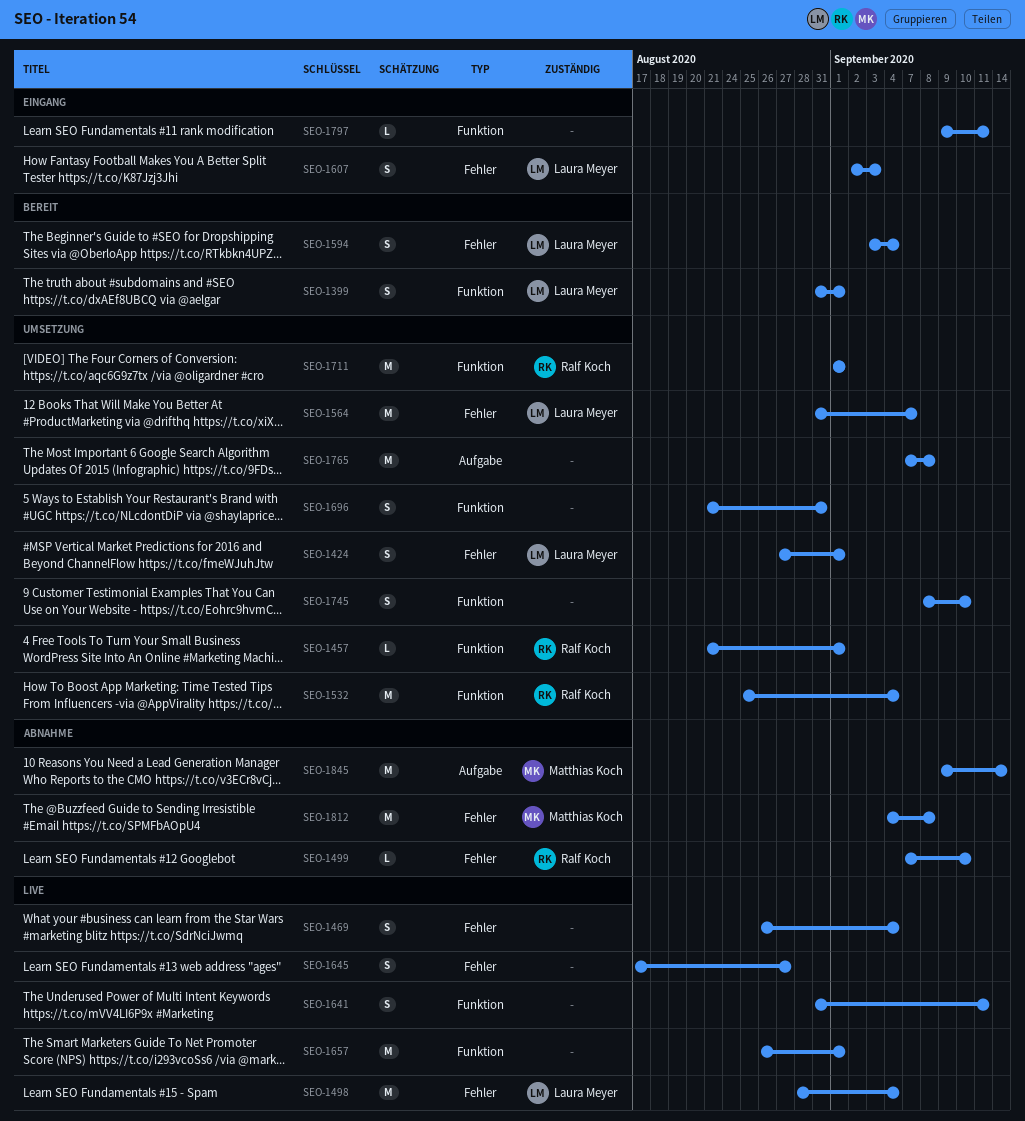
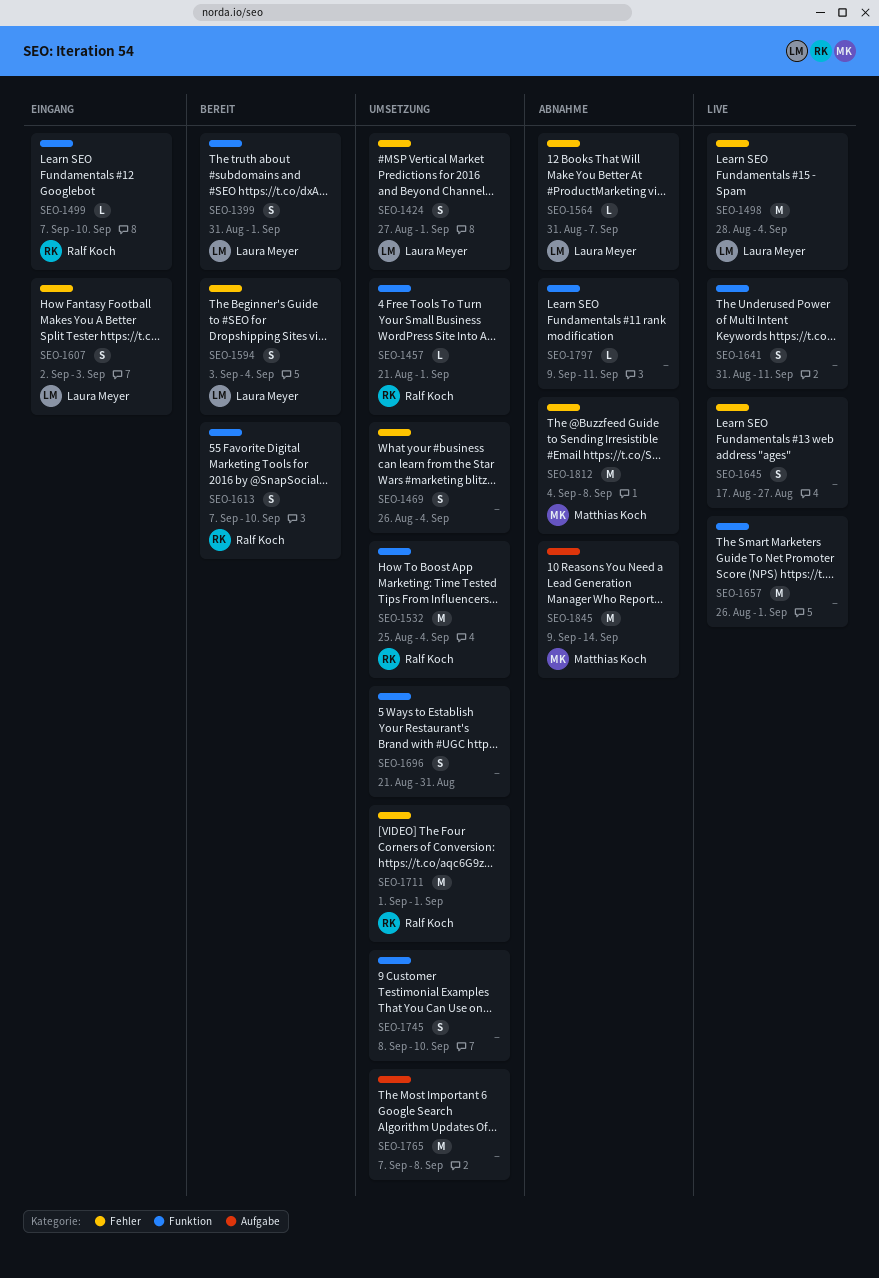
SEO-1469, status: Live -> Umsetzung
SEO-1499, status: Abnahme -> Eingang
SEO-1499, label: Fehler -> Funktion
SEO-1564, status: Umsetzung -> Abnahme
SEO-1564, estimate: M -> L
SEO-1613: none -> present
SEO-1711, label: Funktion -> Fehler
SEO-1797, status: Eingang -> Abnahme

